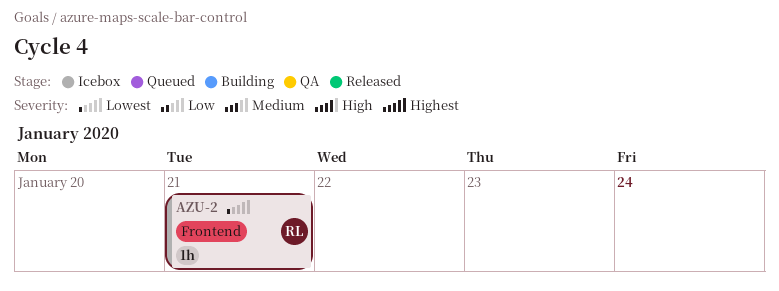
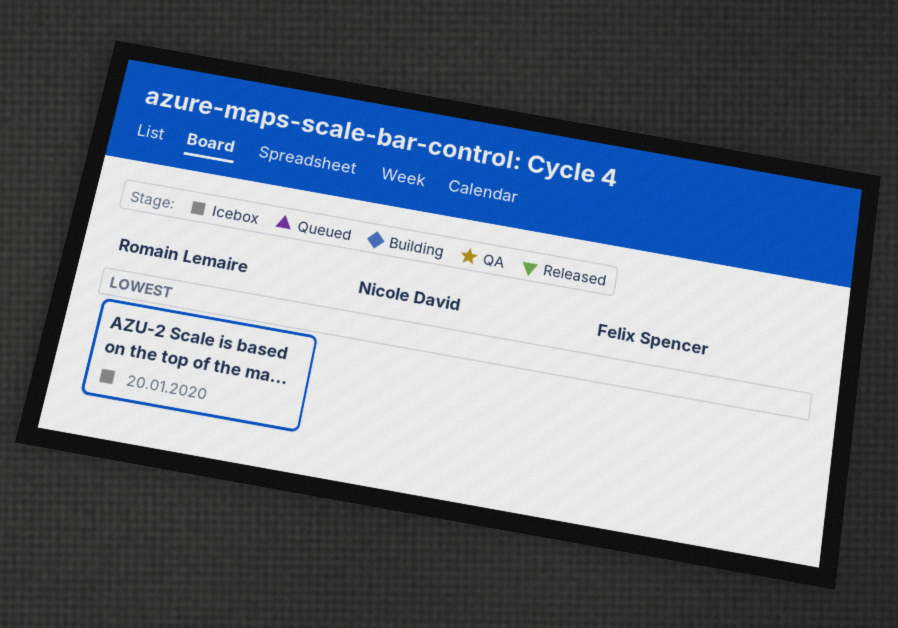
AZU-2, due: Jan 21 -> Jan 20

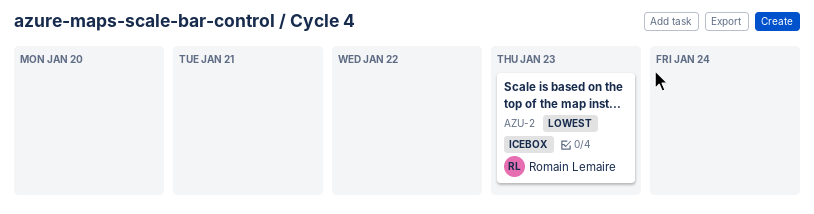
AZU-2, due: Jan 20 -> Jan 23

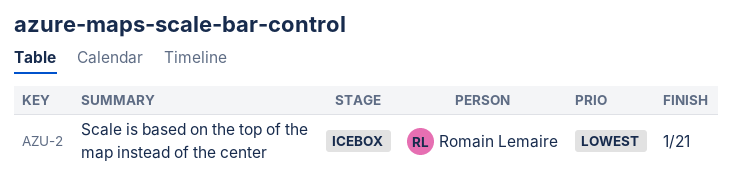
AZU-2, due: Jan 23 -> Jan 21

